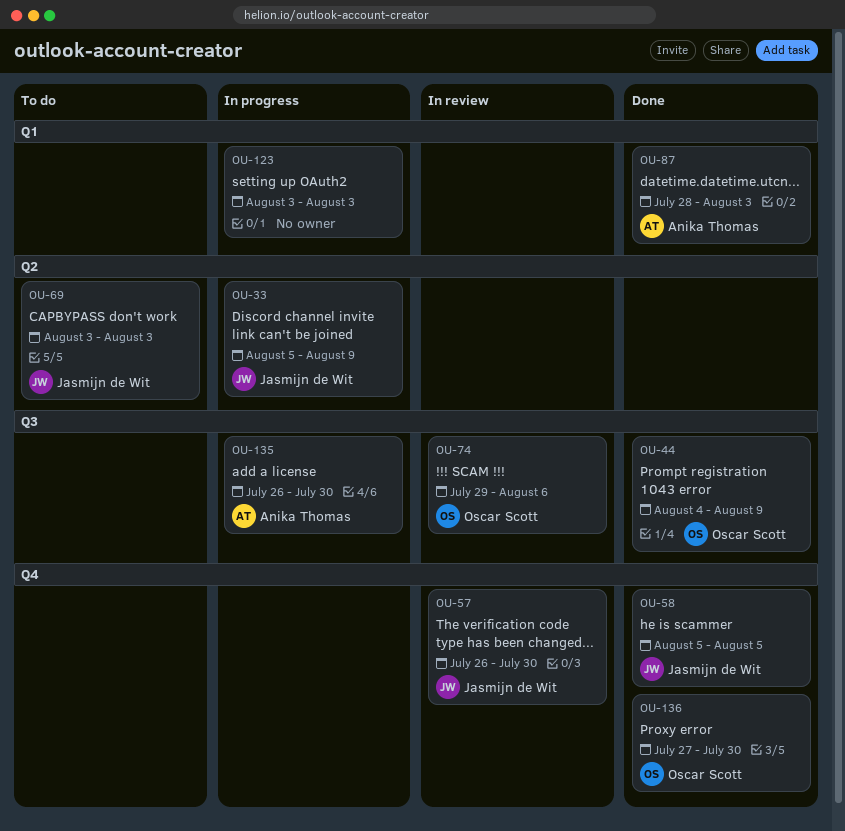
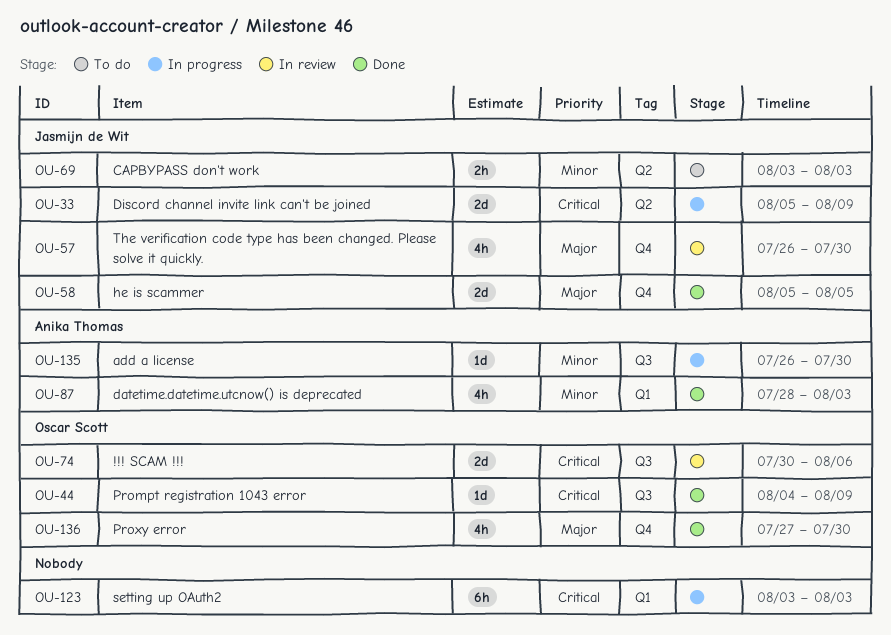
OU-74, start: Jul 29 -> Jul 30

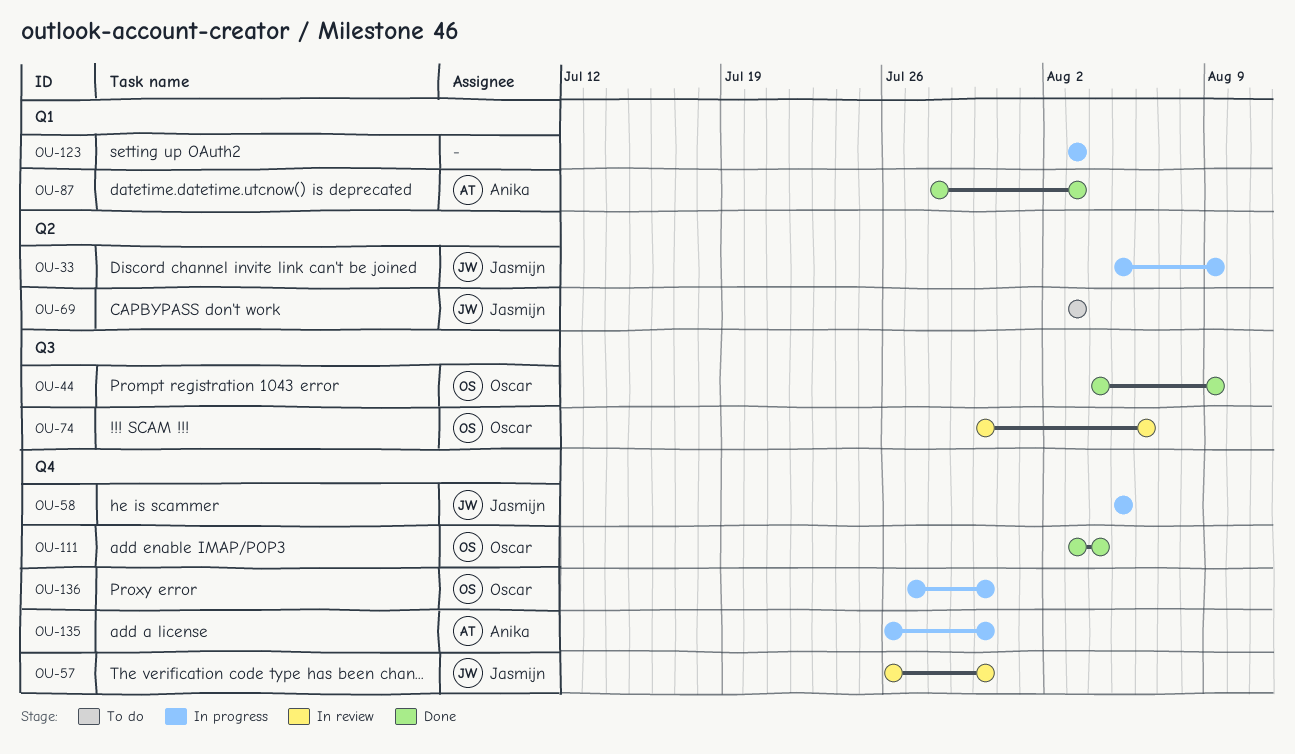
OU-58, status: Done -> In progress
OU-111: none -> present
OU-135, label: Q3 -> Q4
OU-136, status: Done -> In progress

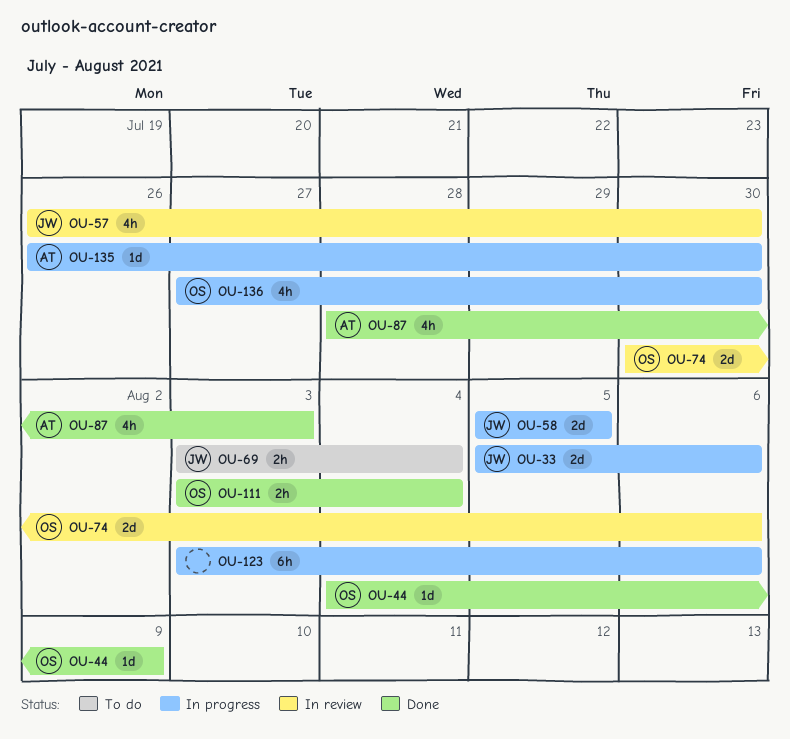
OU-33, due: Aug 9 -> Aug 6
OU-69, due: Aug 3 -> Aug 4
OU-123, due: Aug 3 -> Aug 6

